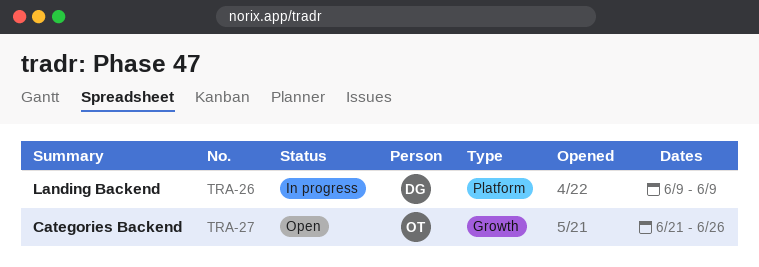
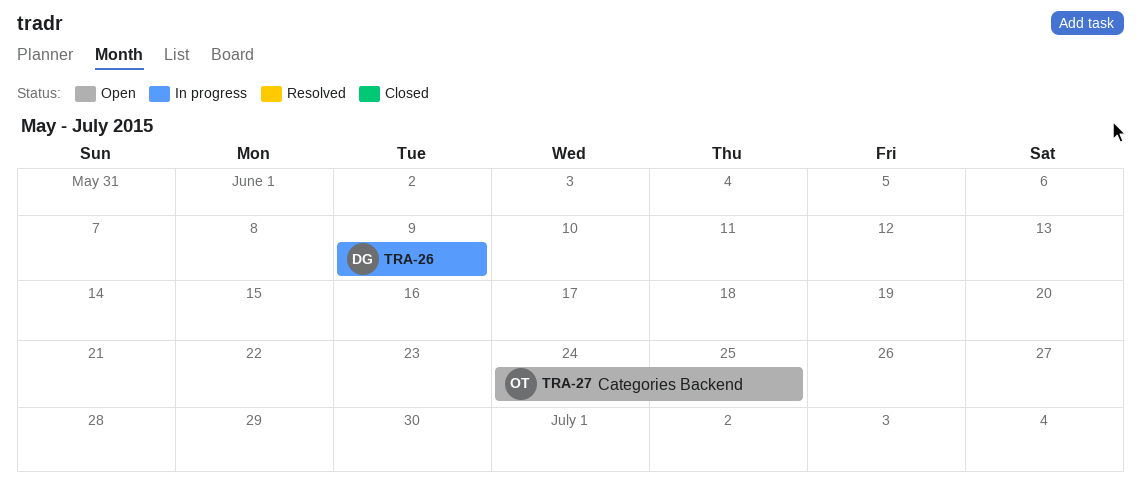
TRA-27, start: Jun 21 -> Jun 24
TRA-27, due: Jun 26 -> Jun 25

